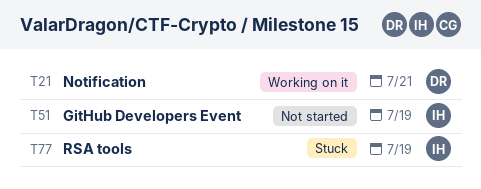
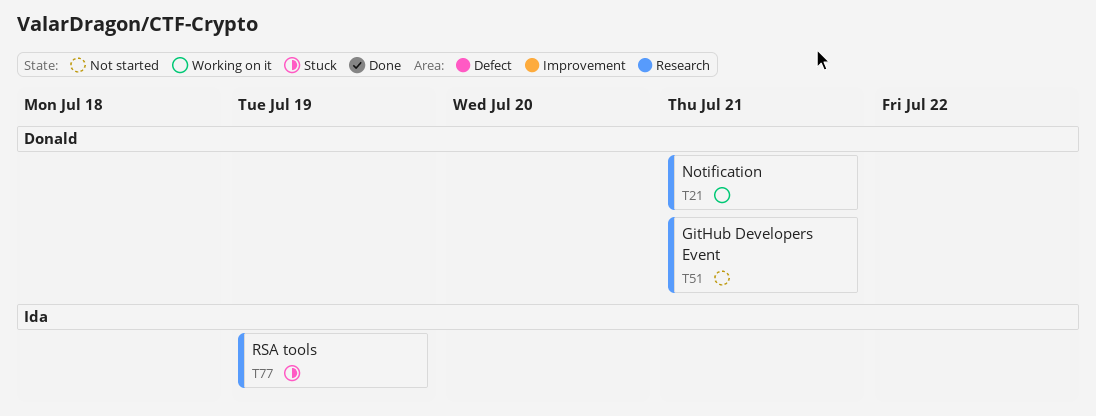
T51, owner: Ida -> Donald
T51, due: Jul 19 -> Jul 21

